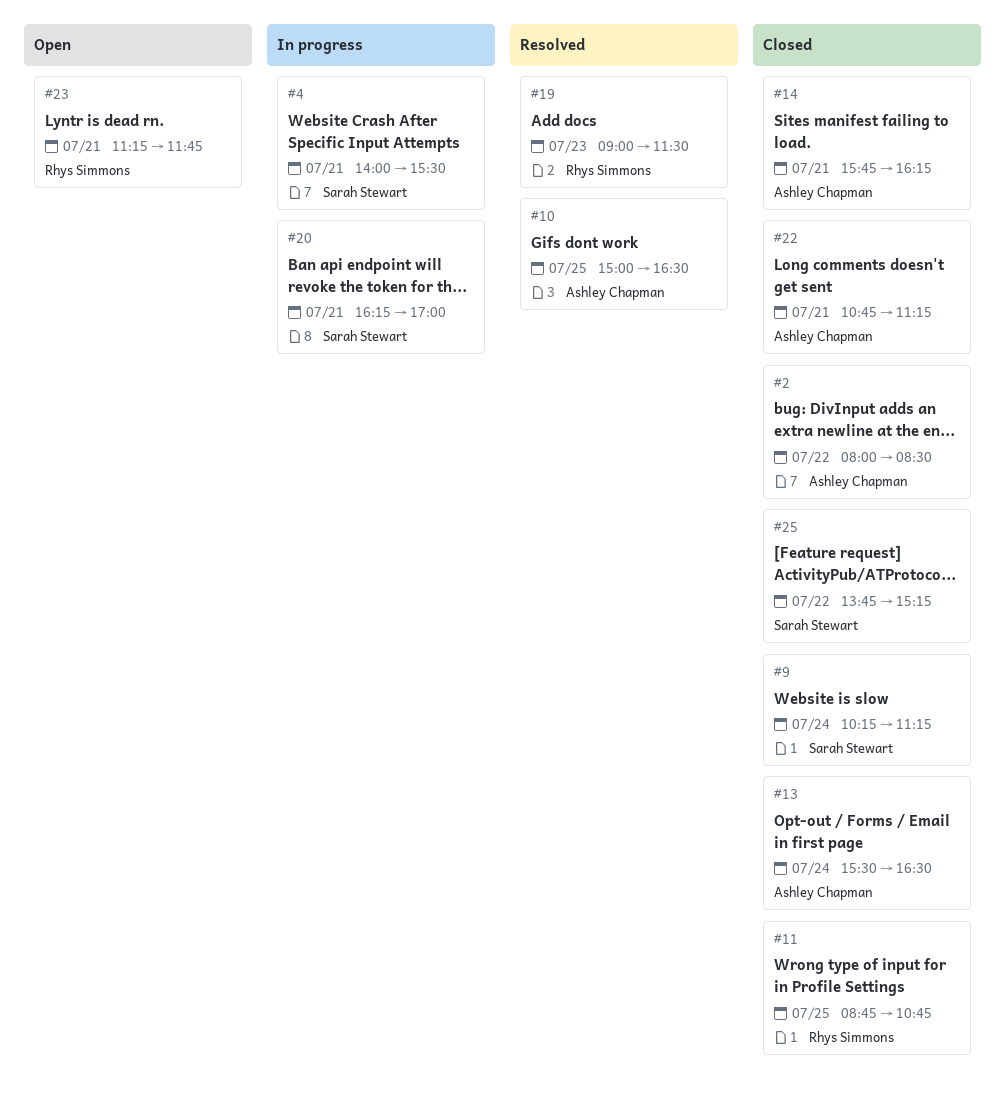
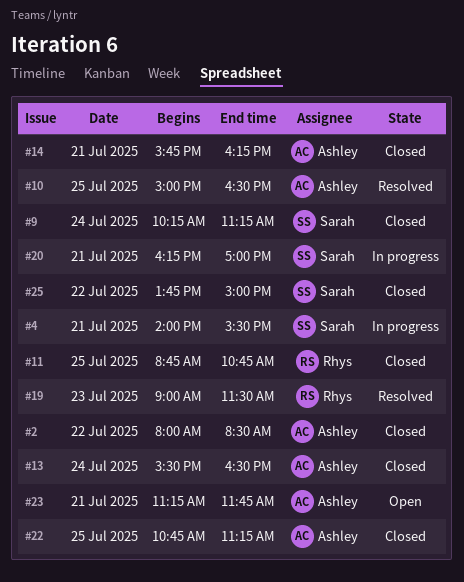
#22, day: Jul 21 -> Jul 25
#23, owner: Rhys Simmons -> Ashley Chapman
#25, ends: 15:15 -> 15:00

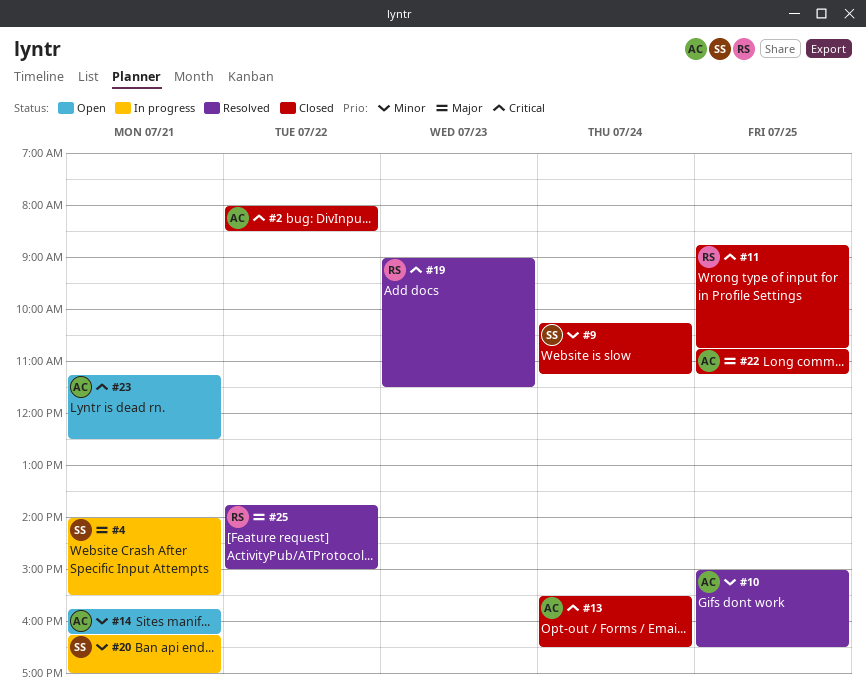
#14, status: Closed -> Open
#23, ends: 11:45 -> 12:30
#25, status: Closed -> Resolved
#25, owner: Sarah -> Rhys

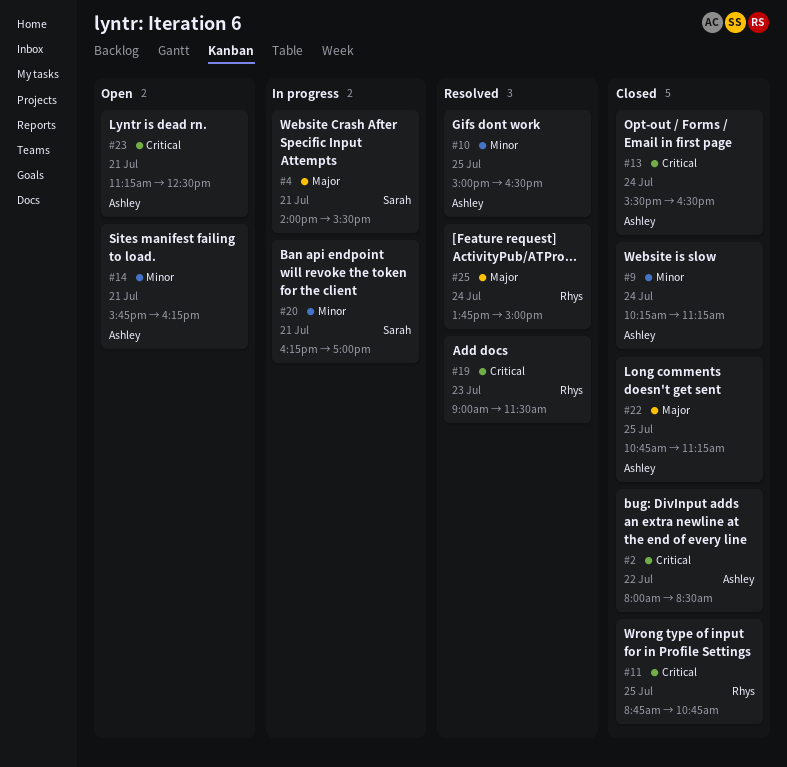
#9, owner: Sarah -> Ashley
#25, day: Jul 22 -> Jul 24

